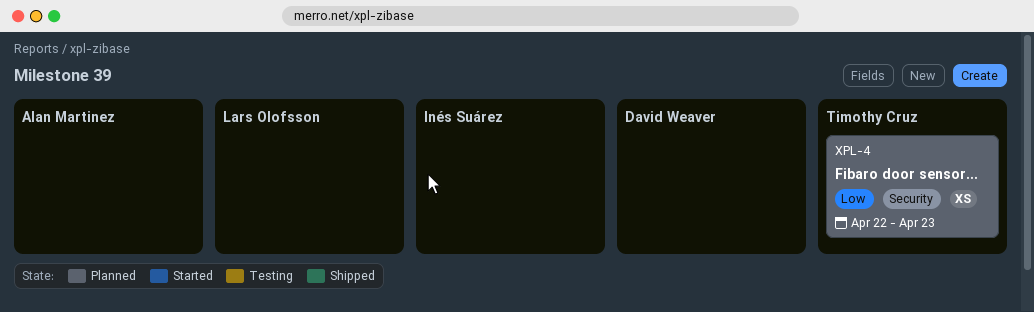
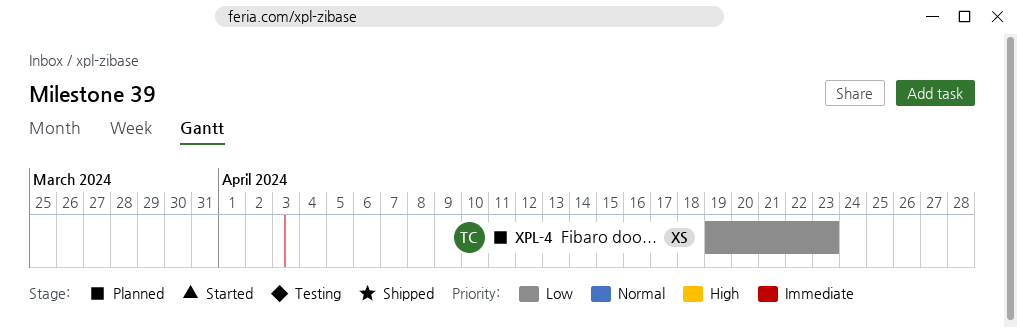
XPL-4, start: Apr 22 -> Apr 19

